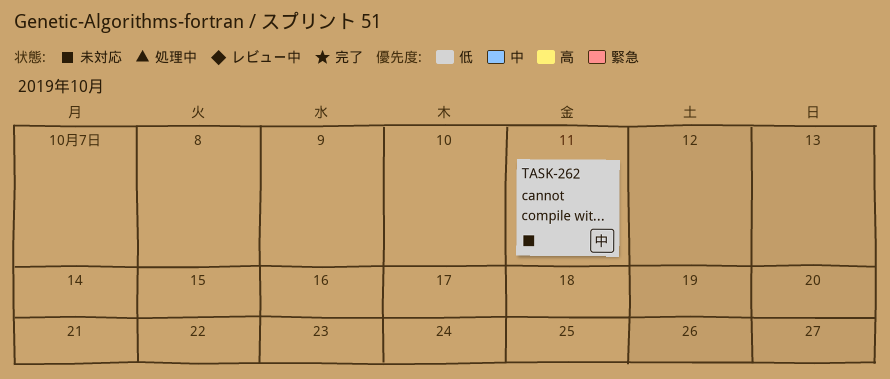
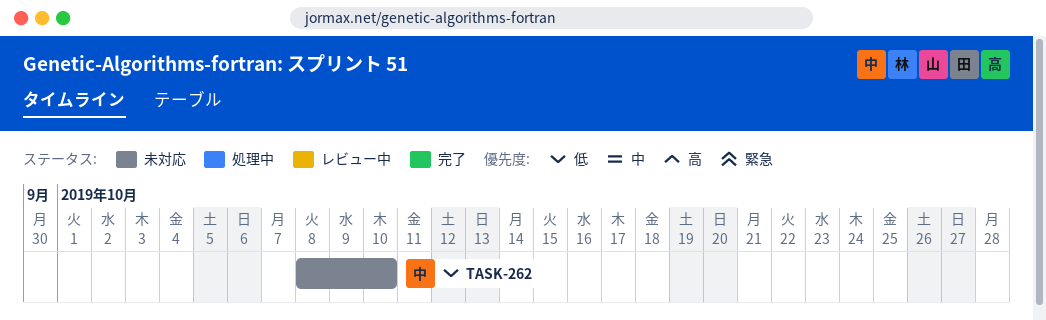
TASK-262, due: Oct 11 -> Oct 10

